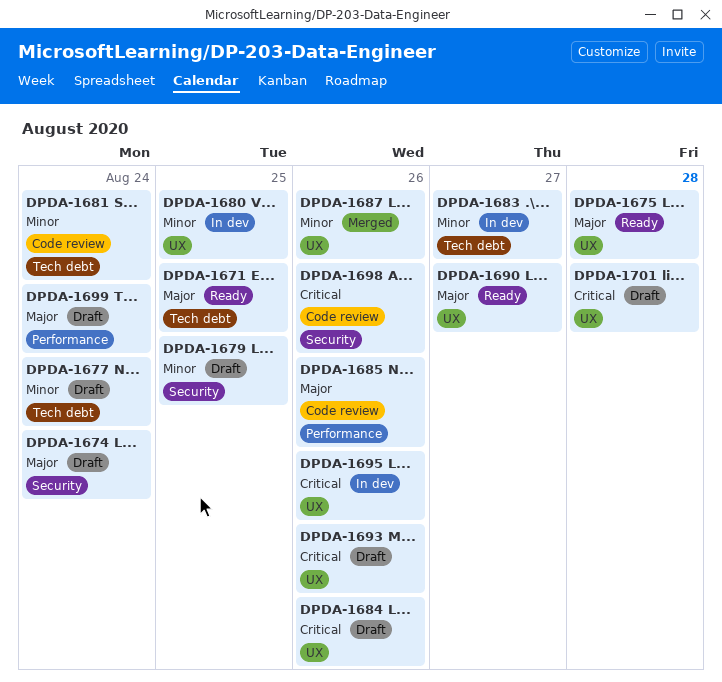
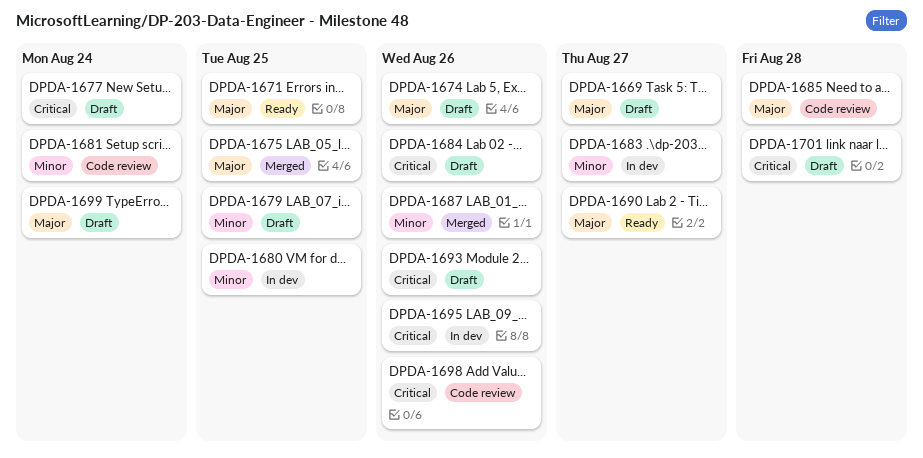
DPDA-1669: none -> present
DPDA-1674, due: Aug 24 -> Aug 26
DPDA-1675, status: Ready -> Merged
DPDA-1675, due: Aug 28 -> Aug 25
DPDA-1677, priority: Minor -> Critical
DPDA-1685, due: Aug 26 -> Aug 28

